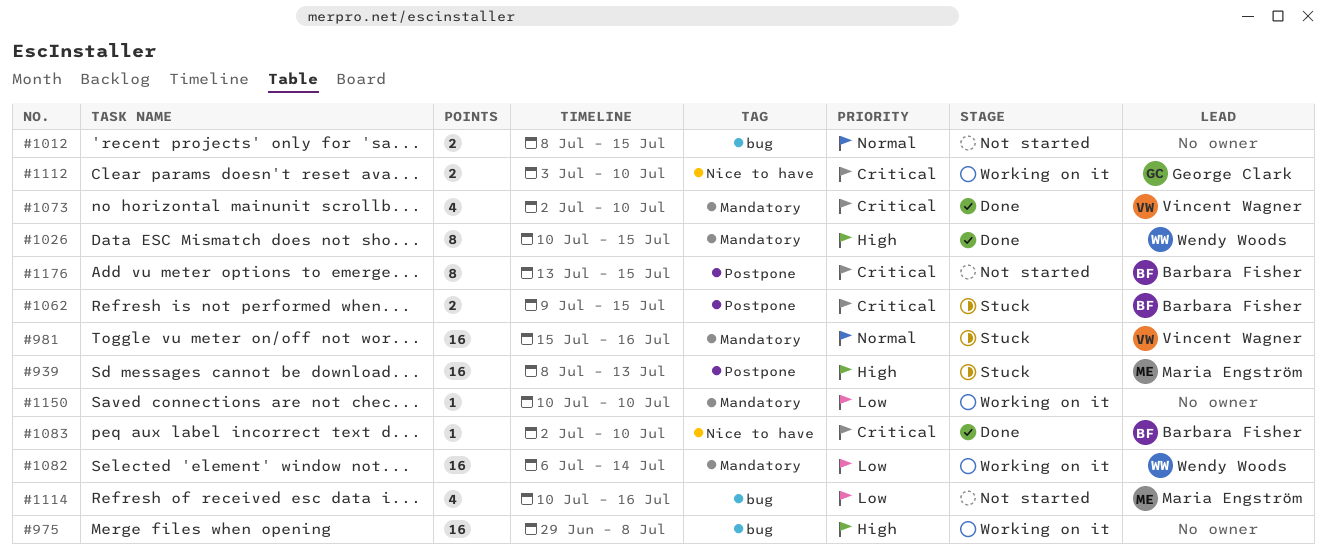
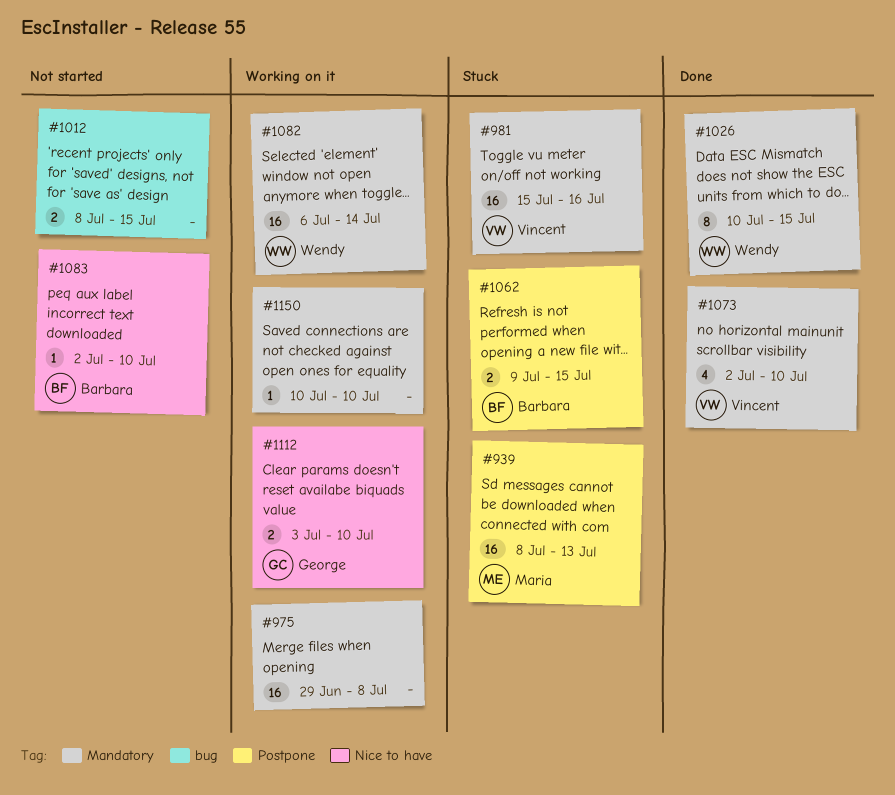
#975, label: bug -> Mandatory
#1083, status: Done -> Not started
#1114: present -> none
#1176: present -> none

